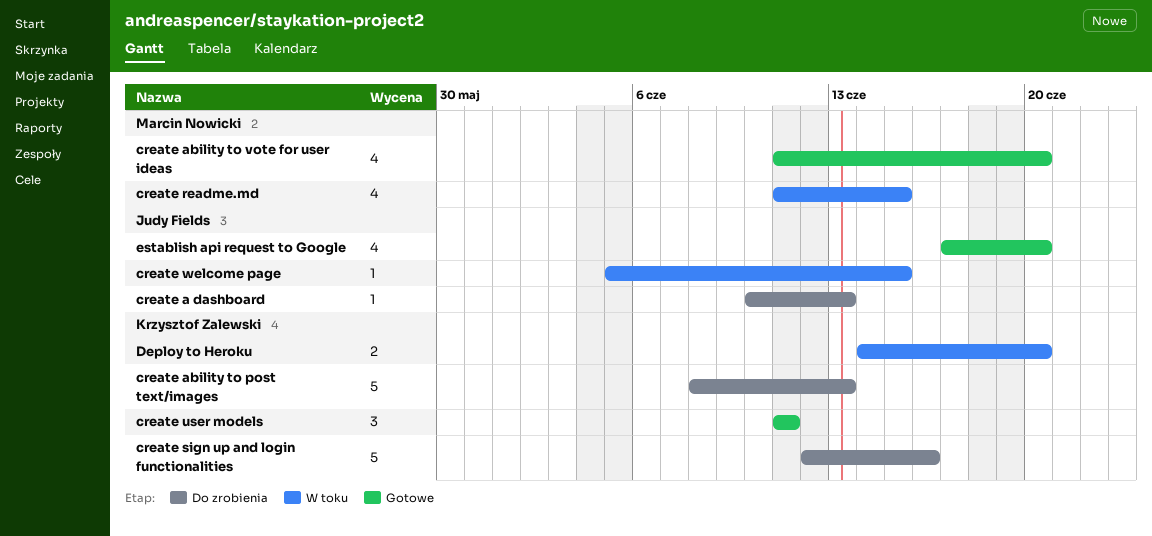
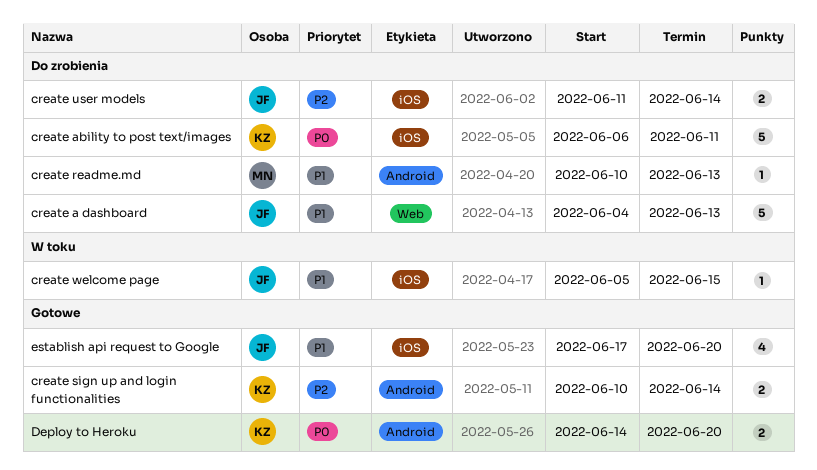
create a dashboard, estimate: 1 -> 5
create a dashboard, start: Jun 10 -> Jun 4
create ability to post text/images, start: Jun 8 -> Jun 6
create ability to post text/images, due: Jun 13 -> Jun 11
create ability to vote for user ideas: present -> none
create readme.md, status: W toku -> Do zrobienia
create readme.md, estimate: 4 -> 1
create readme.md, start: Jun 11 -> Jun 10
create readme.md, due: Jun 15 -> Jun 13
create sign up and login functionalities, status: Do zrobienia -> Gotowe
create sign up and login functionalities, estimate: 5 -> 2
create sign up and login functionalities, start: Jun 12 -> Jun 10
create sign up and login functionalities, due: Jun 16 -> Jun 14
create user models, status: Gotowe -> Do zrobienia
create user models, owner: Krzysztof Zalewski -> Judy Fields
create user models, estimate: 3 -> 2
create user models, due: Jun 11 -> Jun 14
Deploy to Heroku, status: W toku -> Gotowe

